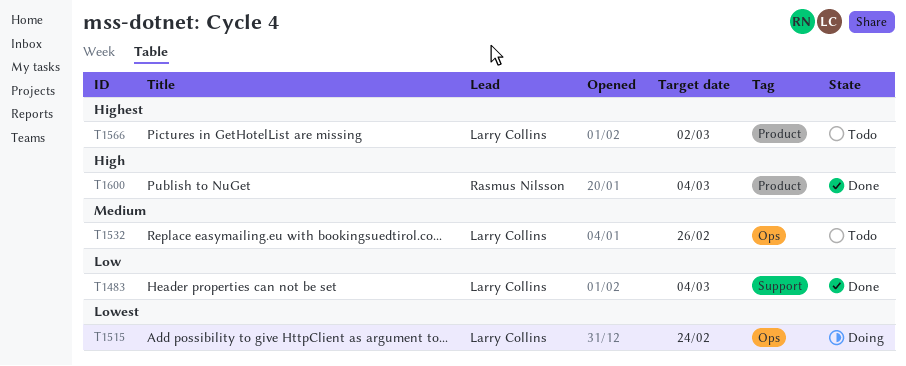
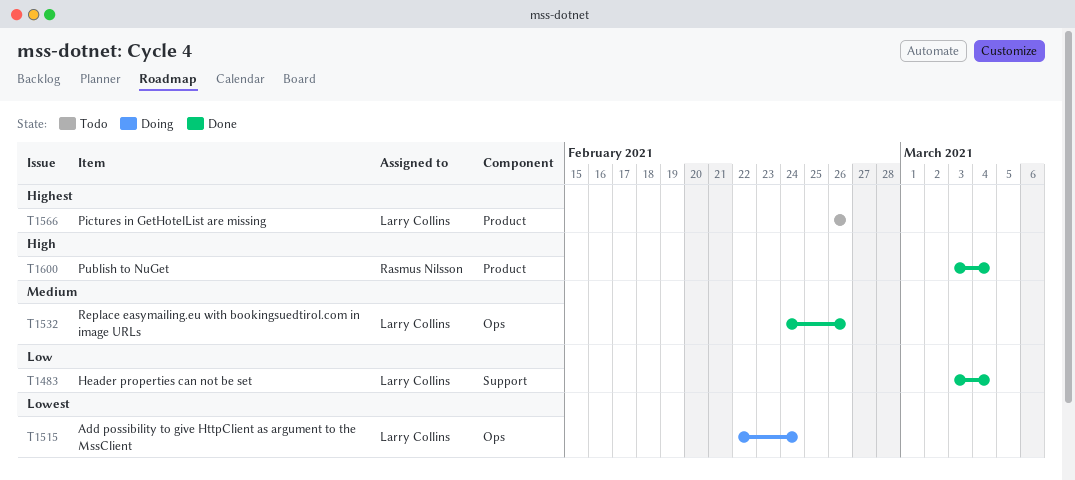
T1532, status: Todo -> Done
T1566, due: Mar 2 -> Feb 26

